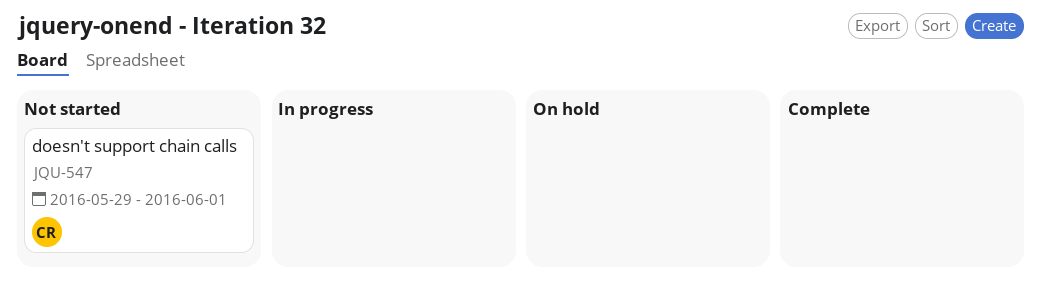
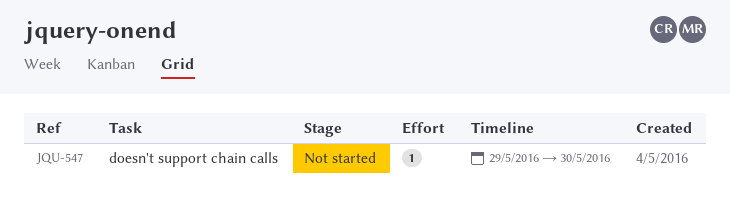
JQU-547, due: Jun 1 -> May 30

